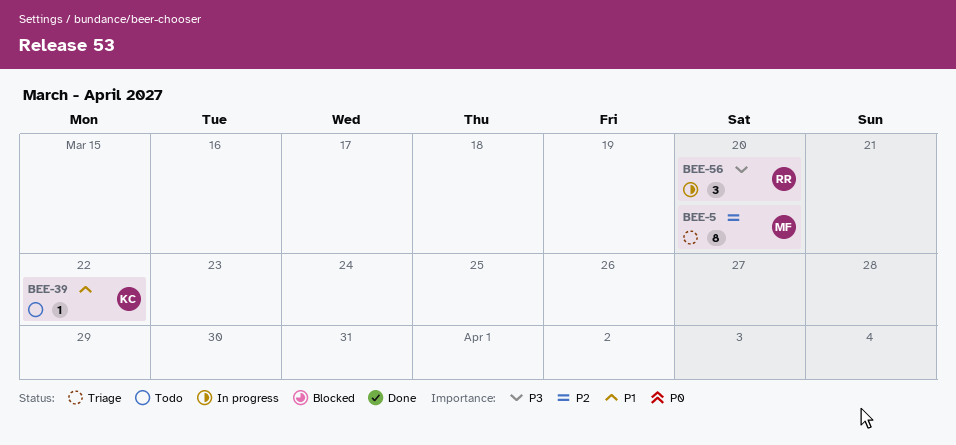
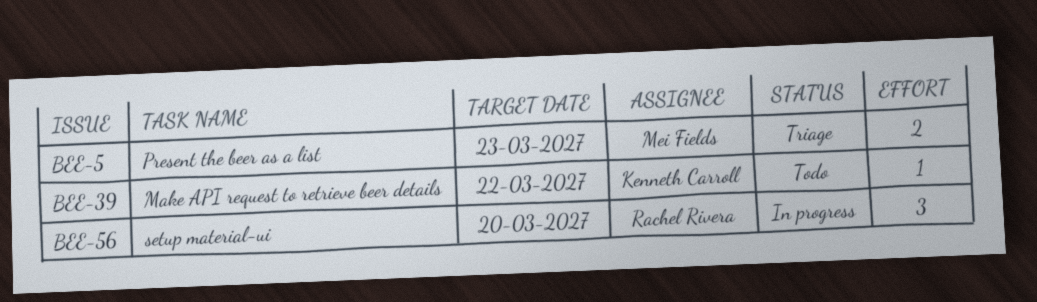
BEE-5, estimate: 8 -> 2
BEE-5, due: Mar 20 -> Mar 23

